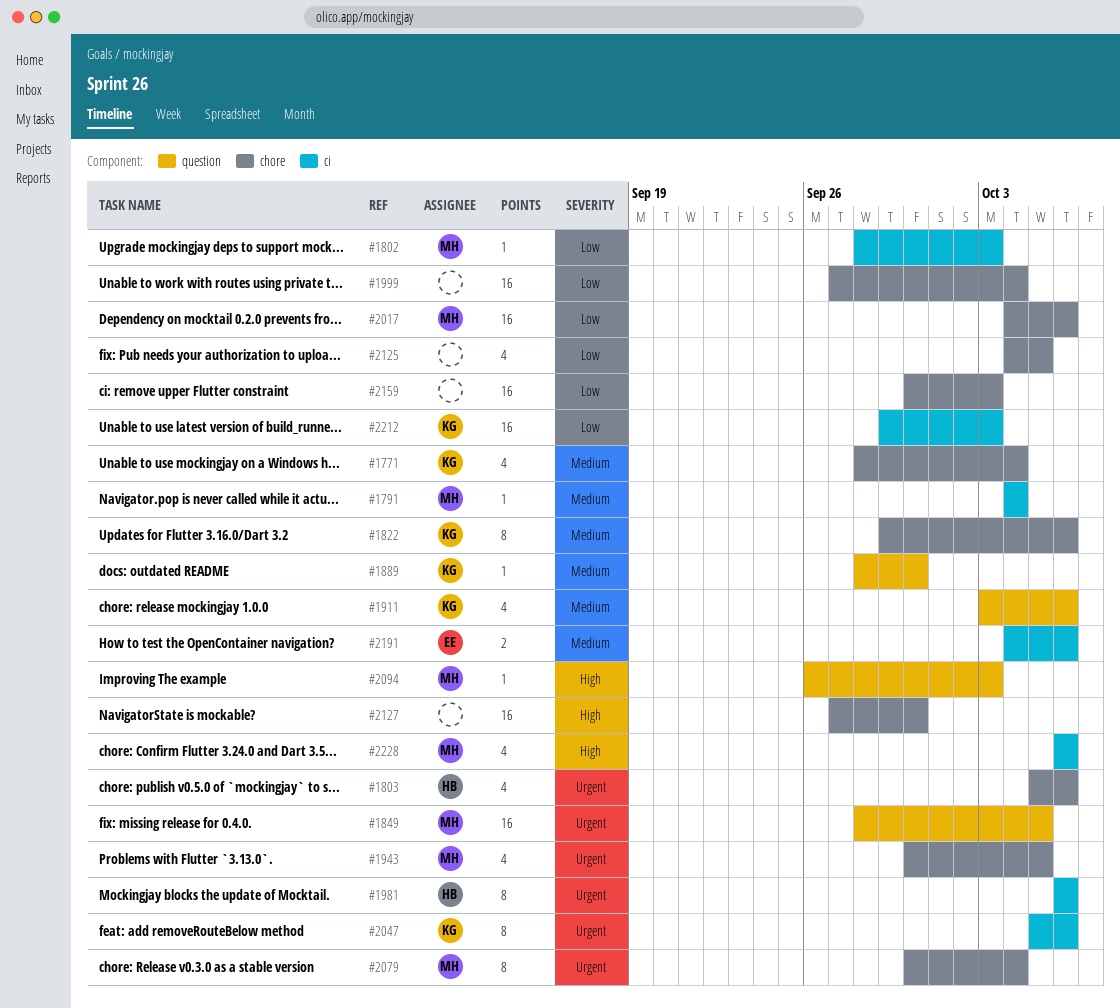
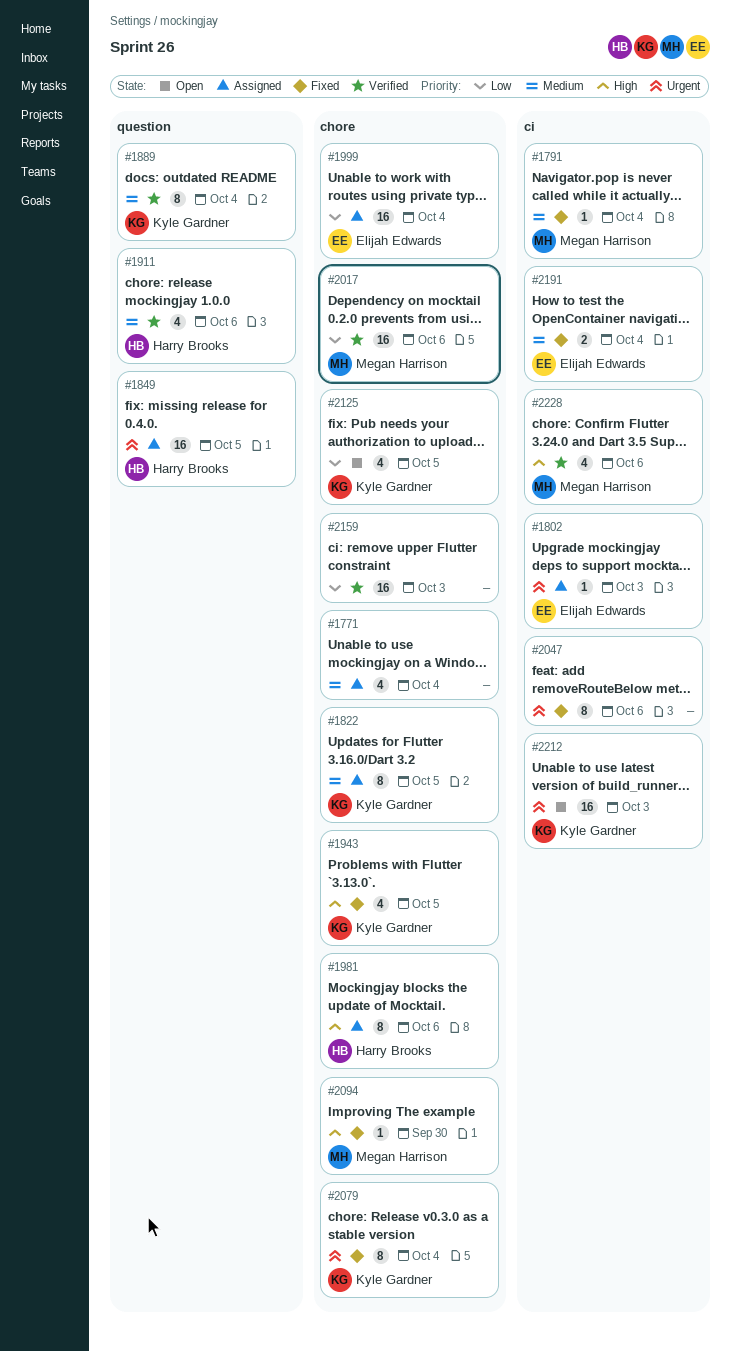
#1771, owner: Kyle Gardner -> none
#1802, owner: Megan Harrison -> Elijah Edwards
#1802, priority: Low -> Urgent
#1803: present -> none
#1822, due: Oct 6 -> Oct 5
#1849, owner: Megan Harrison -> Harry Brooks
#1889, estimate: 1 -> 8
#1889, due: Sep 30 -> Oct 4
#1911, owner: Kyle Gardner -> Harry Brooks
#1943, owner: Megan Harrison -> Kyle Gardner
#1943, priority: Urgent -> High
#1981, priority: Urgent -> High
#1981, label: ci -> chore
#1999, owner: none -> Elijah Edwards
#2047, owner: Kyle Gardner -> none
#2079, owner: Megan Harrison -> Kyle Gardner
#2094, label: question -> chore
#2094, due: Oct 3 -> Sep 30
#2125, owner: none -> Kyle Gardner
#2127: present -> none
#2191, due: Oct 6 -> Oct 4
#2212, priority: Low -> Urgent

